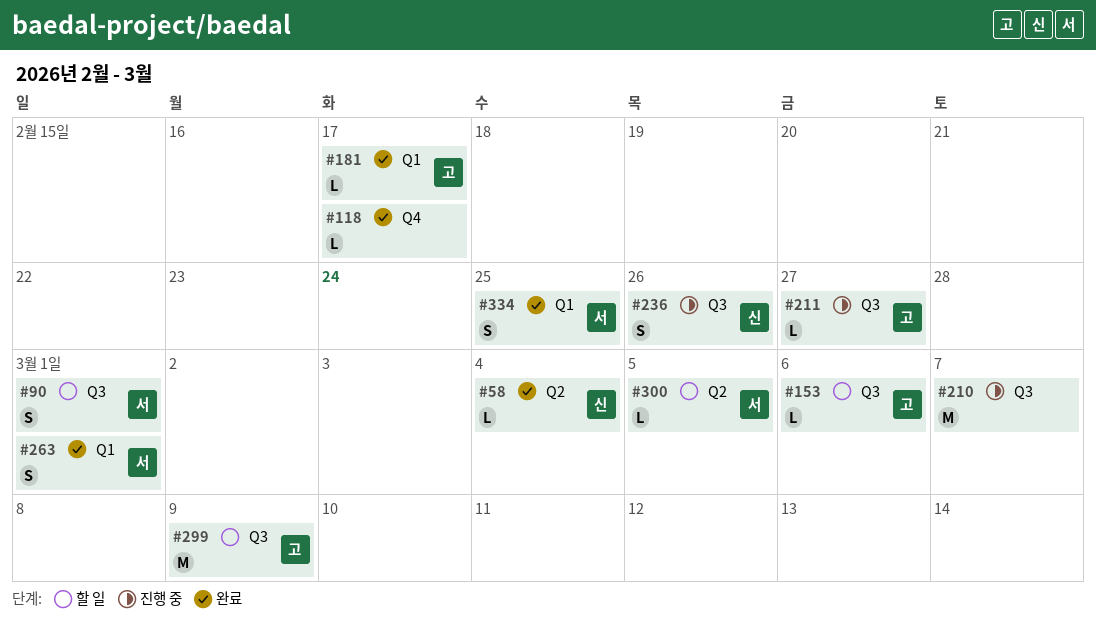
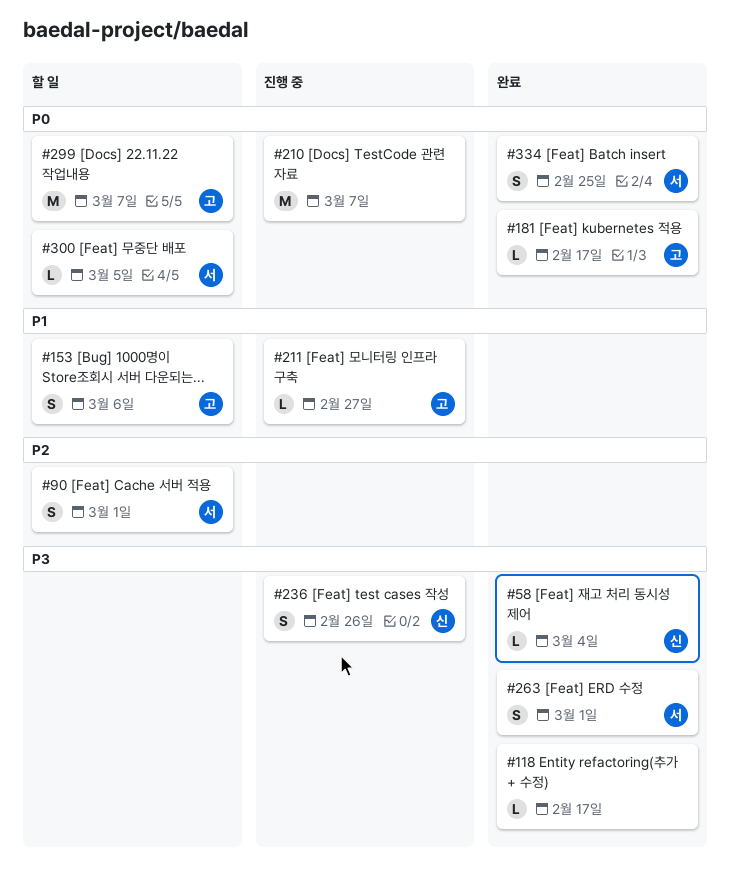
#153, estimate: L -> S
#299, due: Mar 9 -> Mar 7

